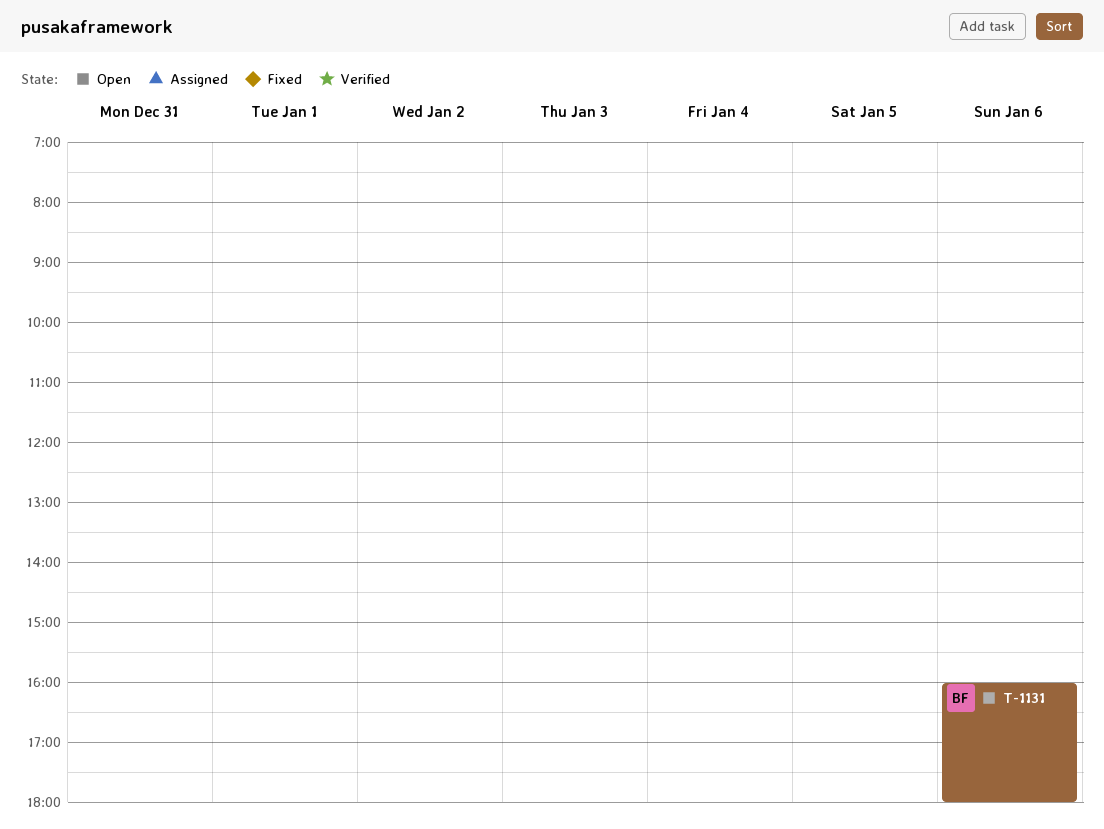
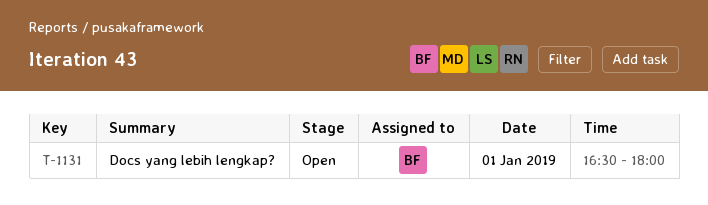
T-1131, day: Jan 6 -> Jan 1
T-1131, begins: 16:00 -> 16:30

